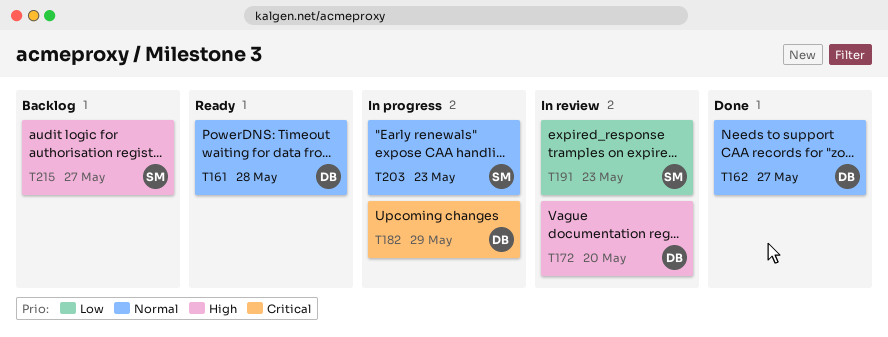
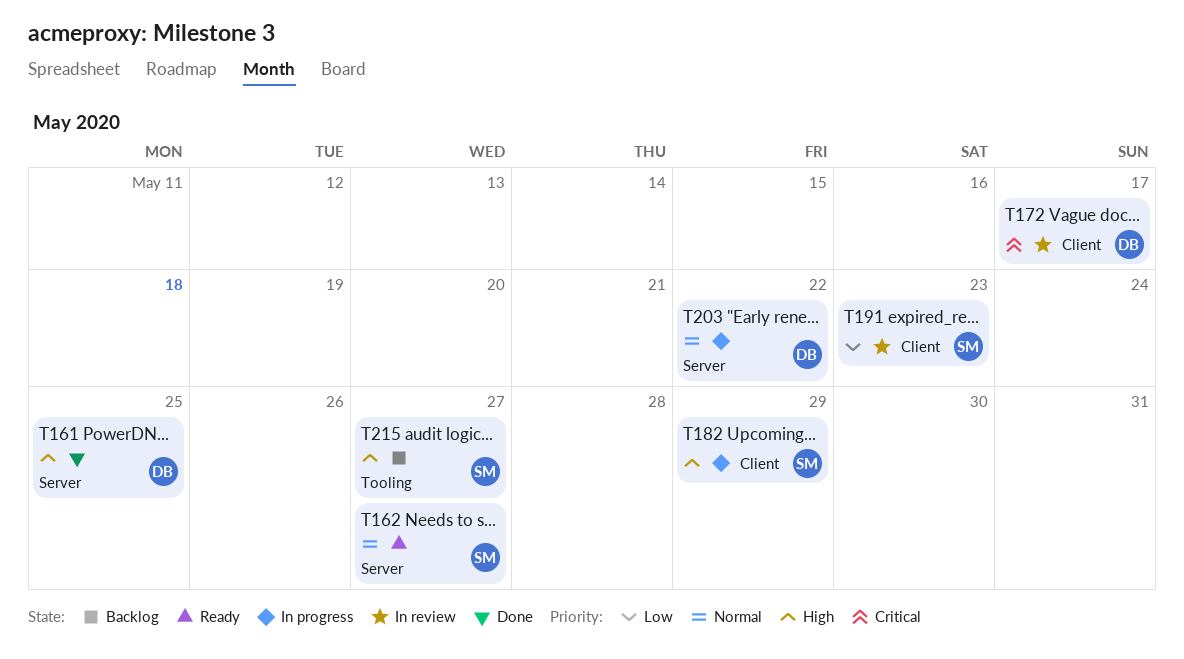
T161, status: Ready -> Done
T161, priority: Normal -> High
T161, due: May 28 -> May 25
T162, status: Done -> Ready
T162, owner: DB -> SM
T172, priority: High -> Critical
T172, due: May 20 -> May 17
T182, owner: DB -> SM
T182, priority: Critical -> High
T203, owner: SM -> DB
T203, due: May 23 -> May 22

